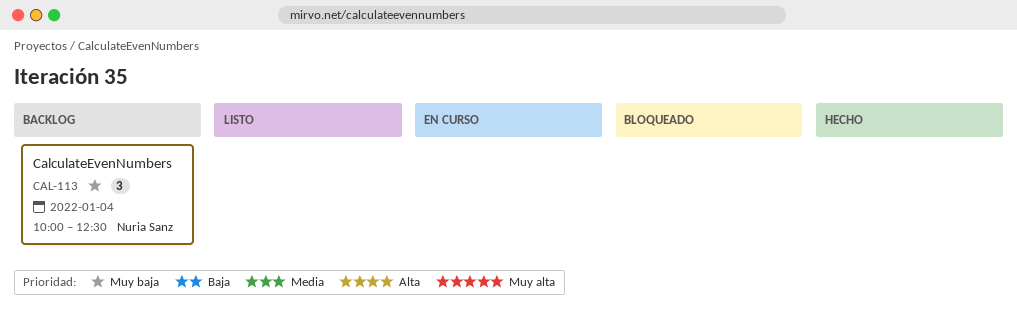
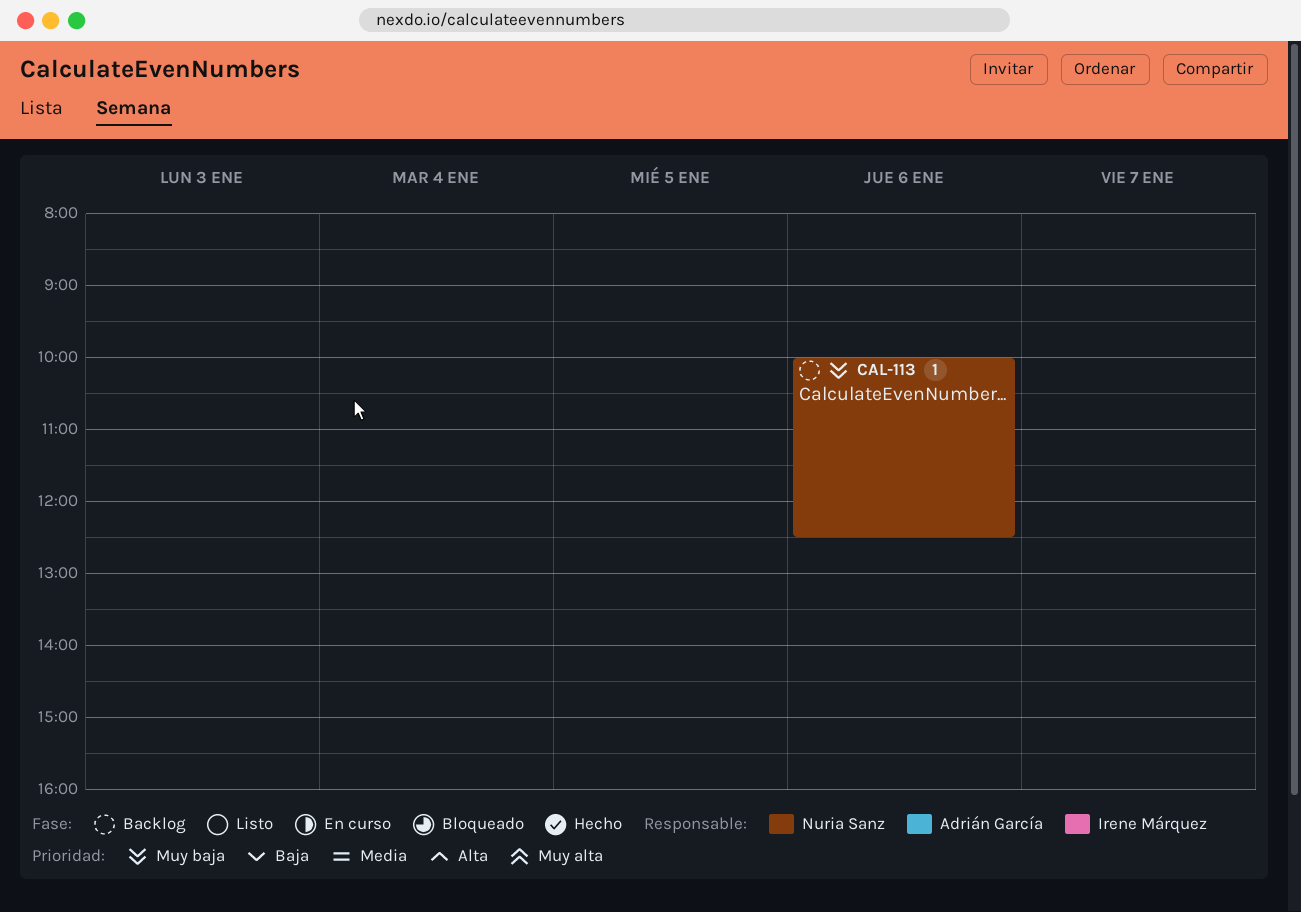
CAL-113, estimate: 3 -> 1
CAL-113, day: Jan 4 -> Jan 6

